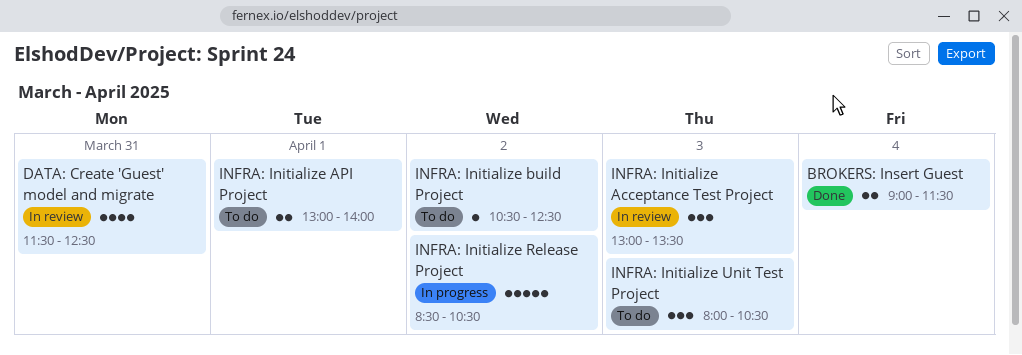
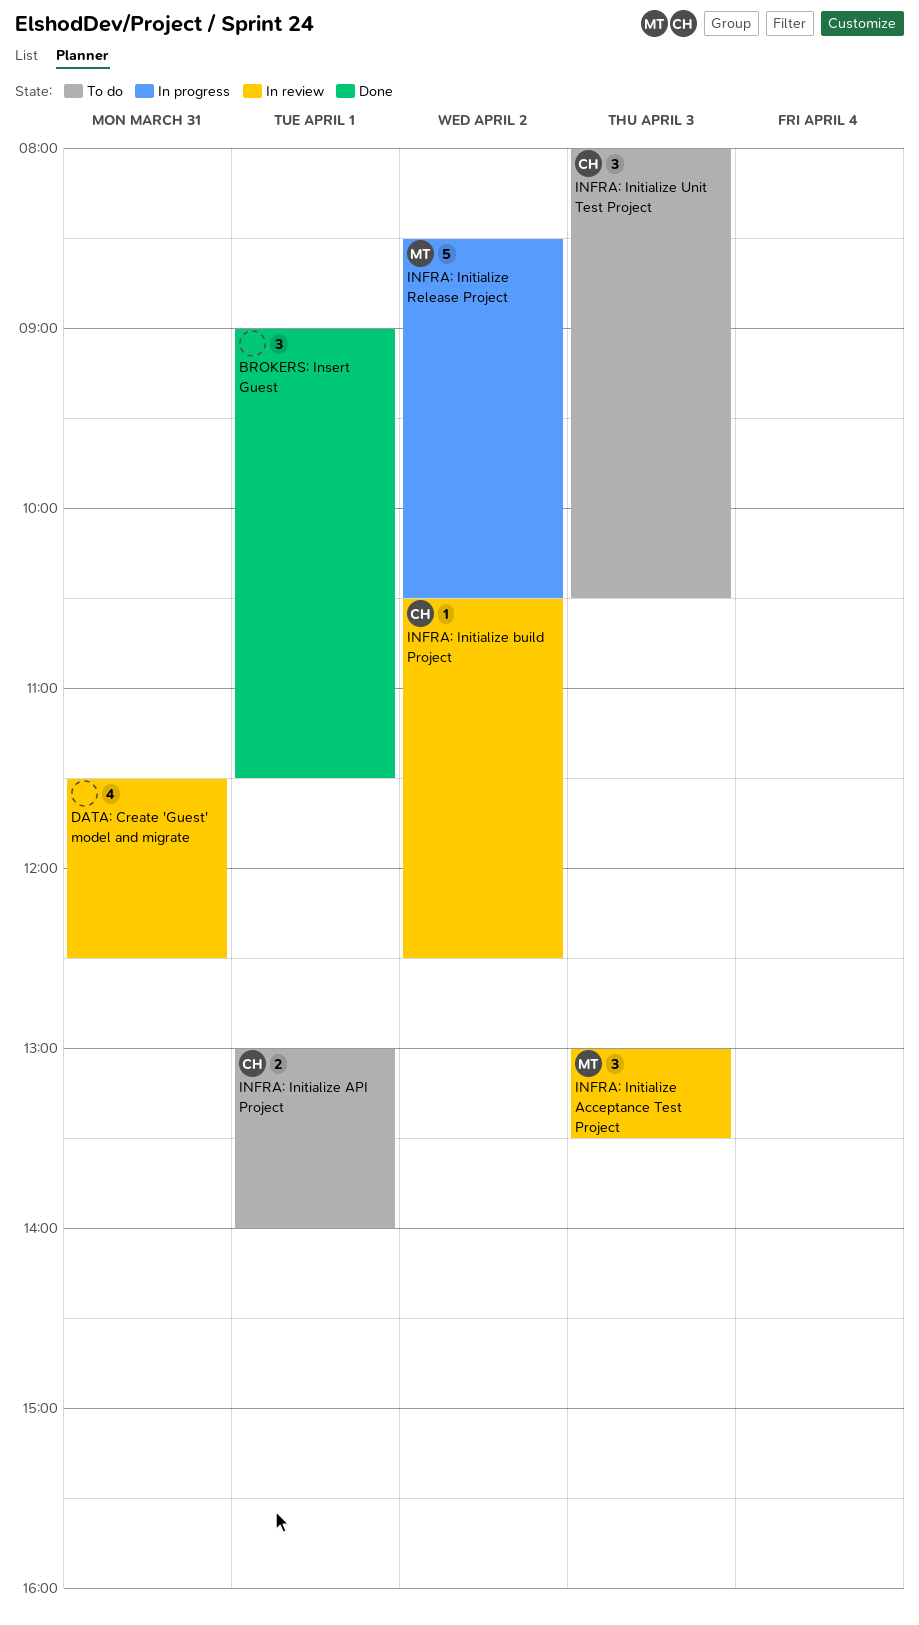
BROKERS: Insert Guest, estimate: 2 -> 3
BROKERS: Insert Guest, day: Apr 4 -> Apr 1
INFRA: Initialize build Project, status: To do -> In review

